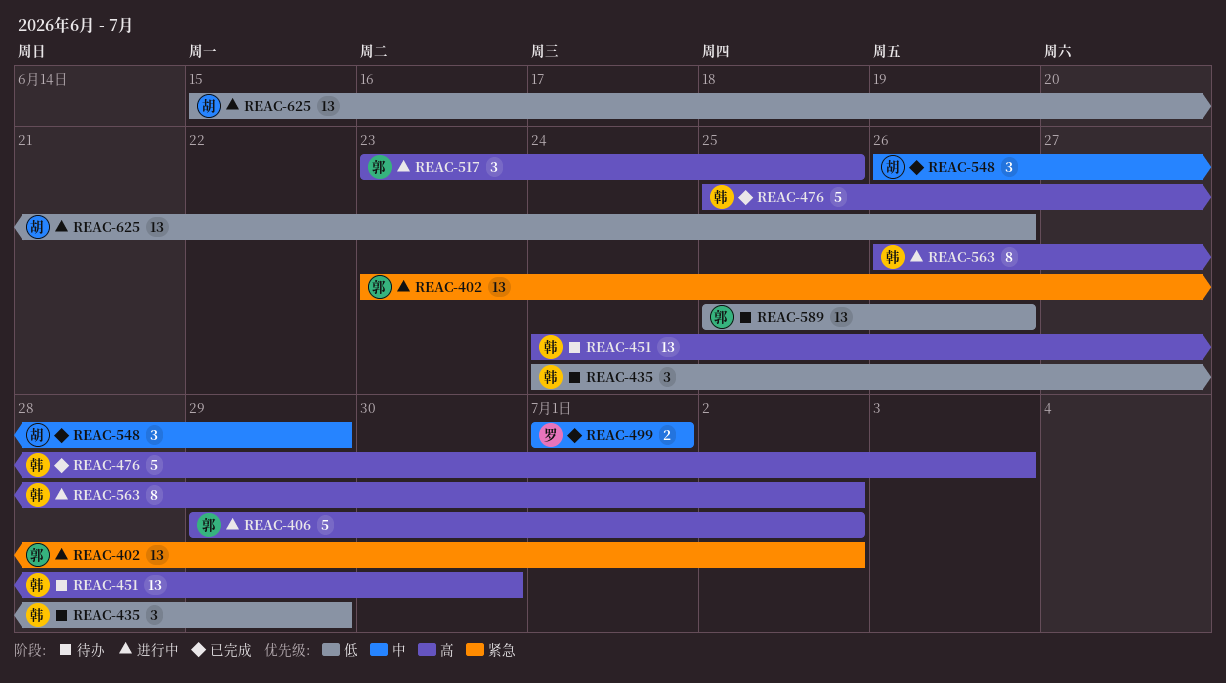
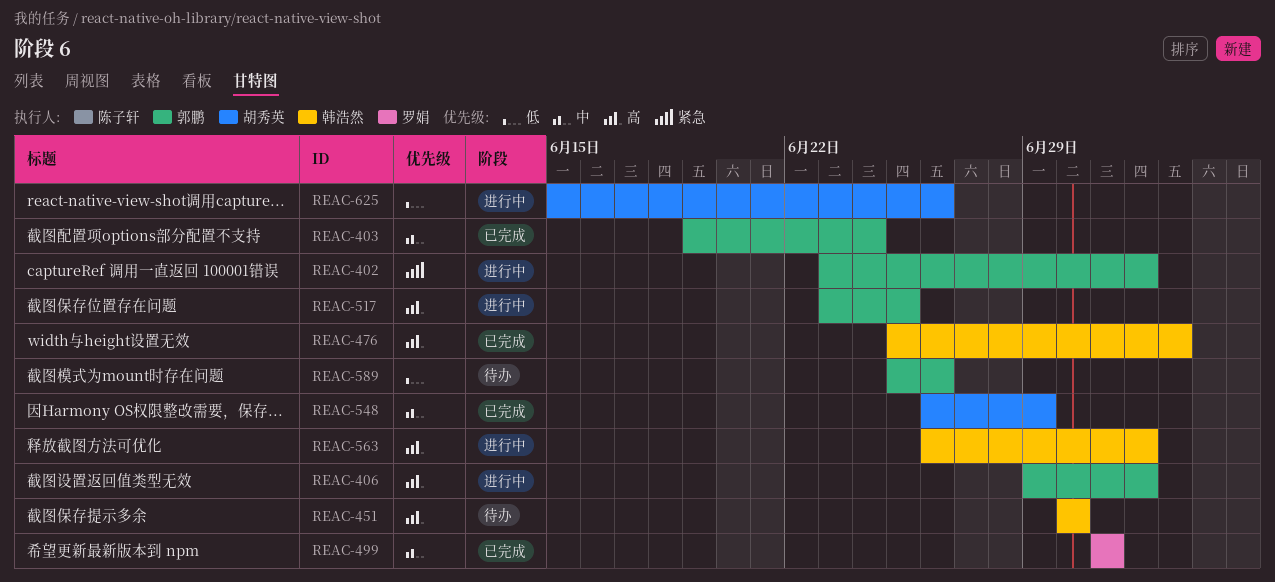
REAC-403: none -> present
REAC-435: present -> none
REAC-451, start: Jun 24 -> Jun 30

